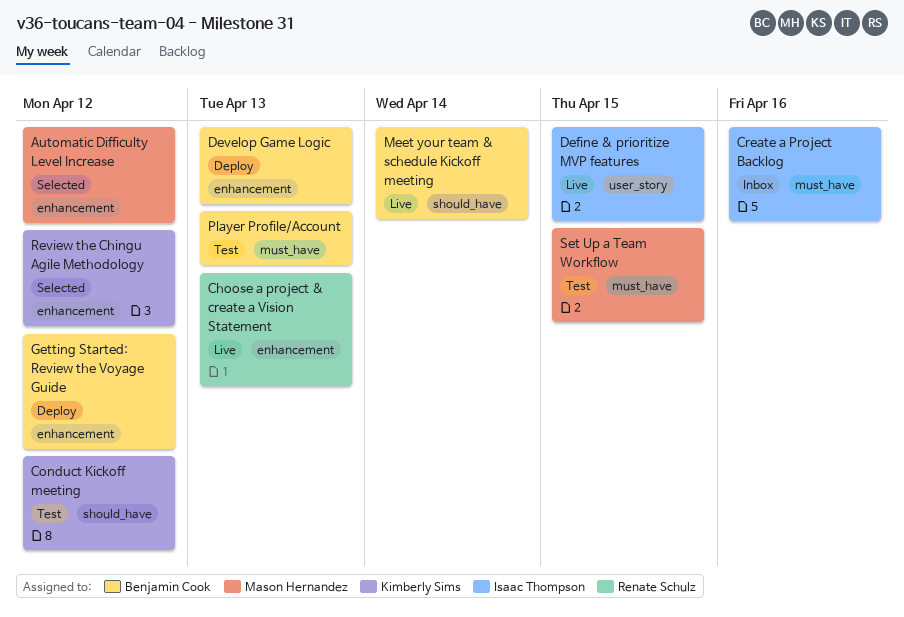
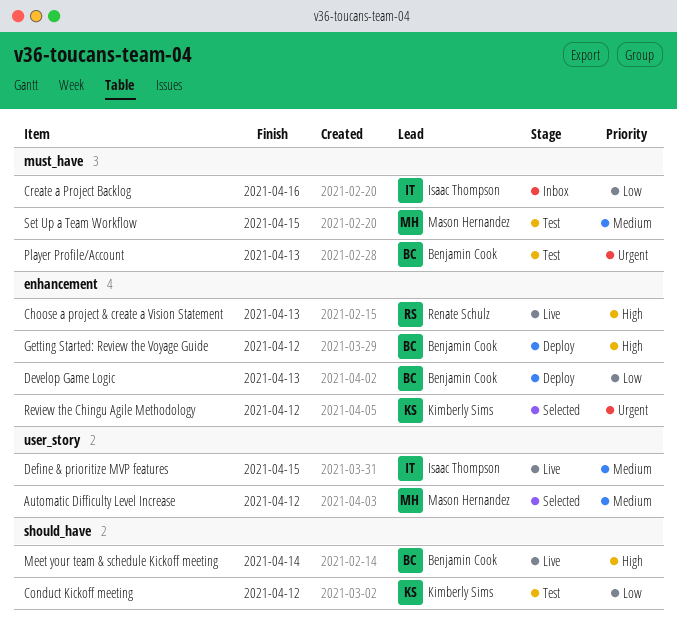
Automatic Difficulty Level Increase, label: enhancement -> user_story

